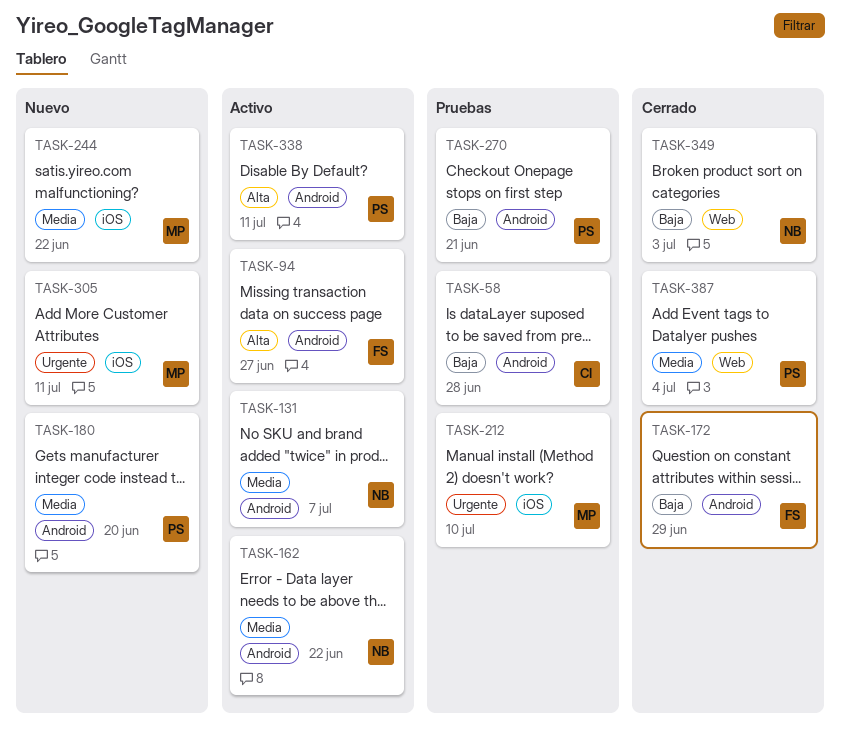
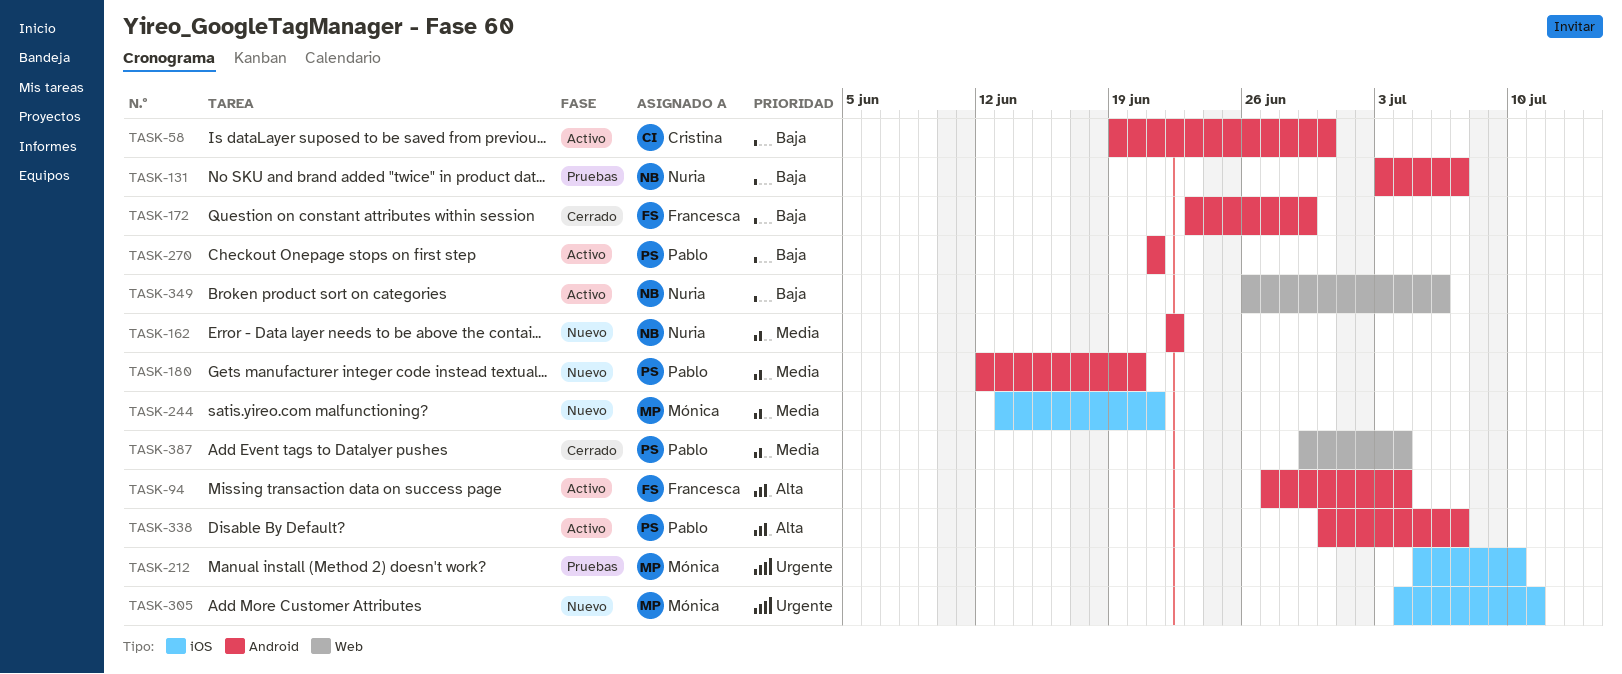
TASK-58, status: Pruebas -> Activo
TASK-58, due: Jun 28 -> Jun 30
TASK-94, due: Jun 27 -> Jul 4
TASK-131, status: Activo -> Pruebas
TASK-131, priority: Media -> Baja
TASK-162, status: Activo -> Nuevo
TASK-244, due: Jun 22 -> Jun 21
TASK-270, status: Pruebas -> Activo
TASK-338, due: Jul 11 -> Jul 7
TASK-349, status: Cerrado -> Activo
TASK-349, due: Jul 3 -> Jul 6

